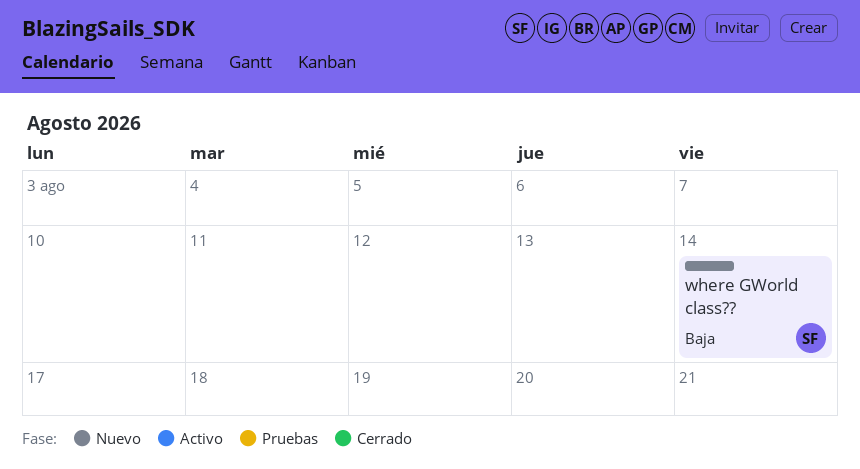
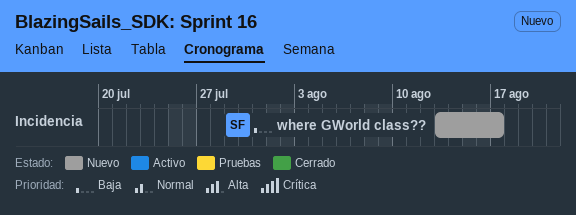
where GWorld class??, due: Aug 14 -> Aug 17

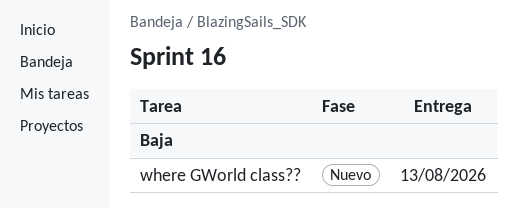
where GWorld class??, due: Aug 17 -> Aug 13

